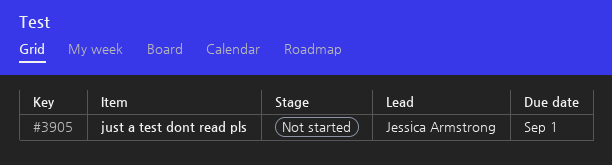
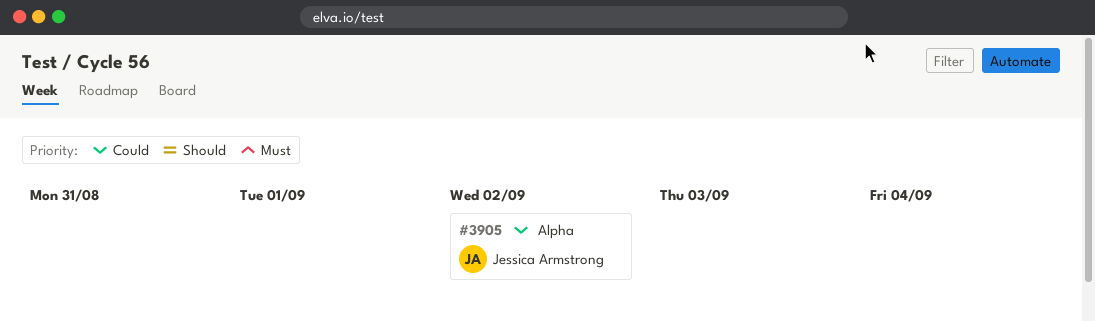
#3905, due: Sep 1 -> Sep 2

